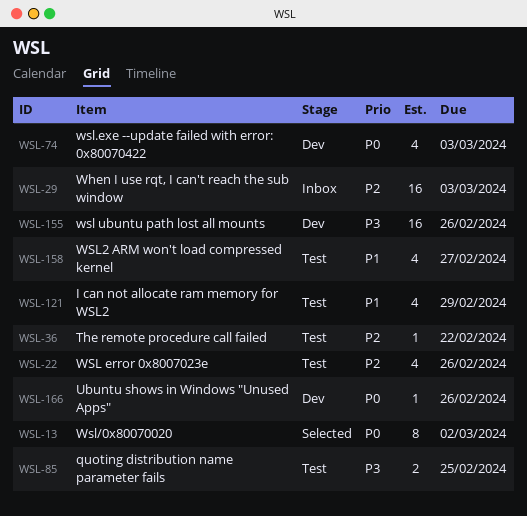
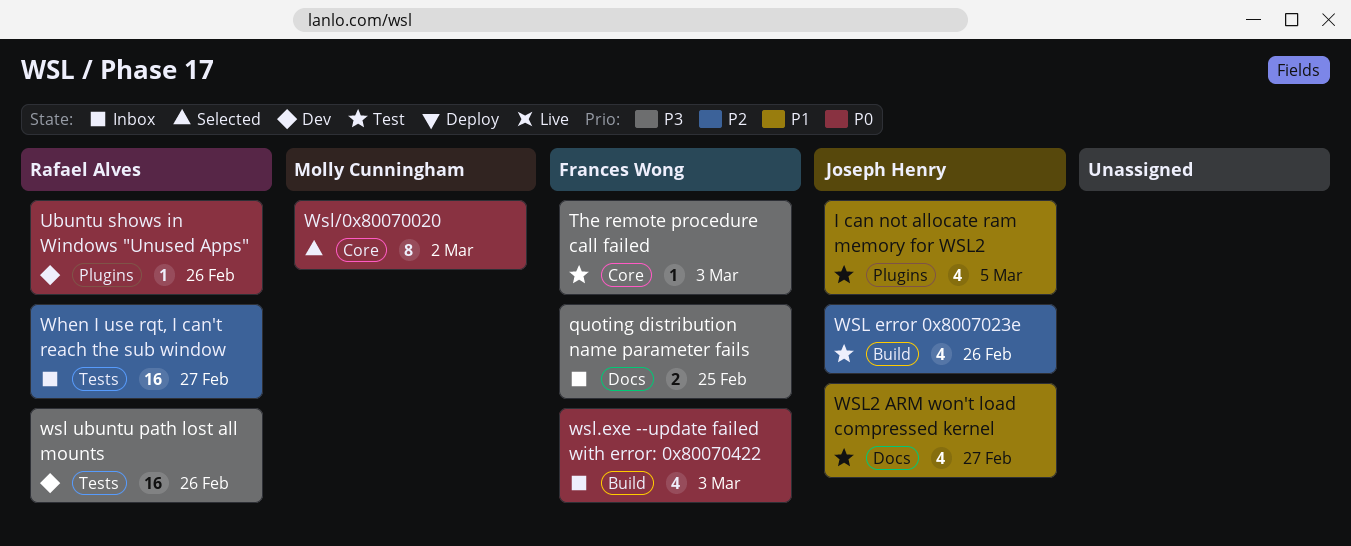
I can not allocate ram memory for WSL2, due: Feb 29 -> Mar 5
quoting distribution name parameter fails, status: Test -> Inbox
The remote procedure call failed, priority: P2 -> P3
The remote procedure call failed, due: Feb 22 -> Mar 3
When I use rqt, I can't reach the sub window, due: Mar 3 -> Feb 27
wsl.exe --update failed with error: 0x80070422, status: Dev -> Inbox

